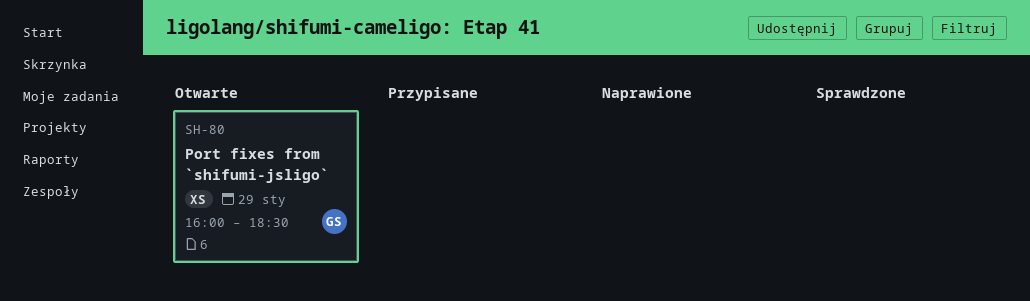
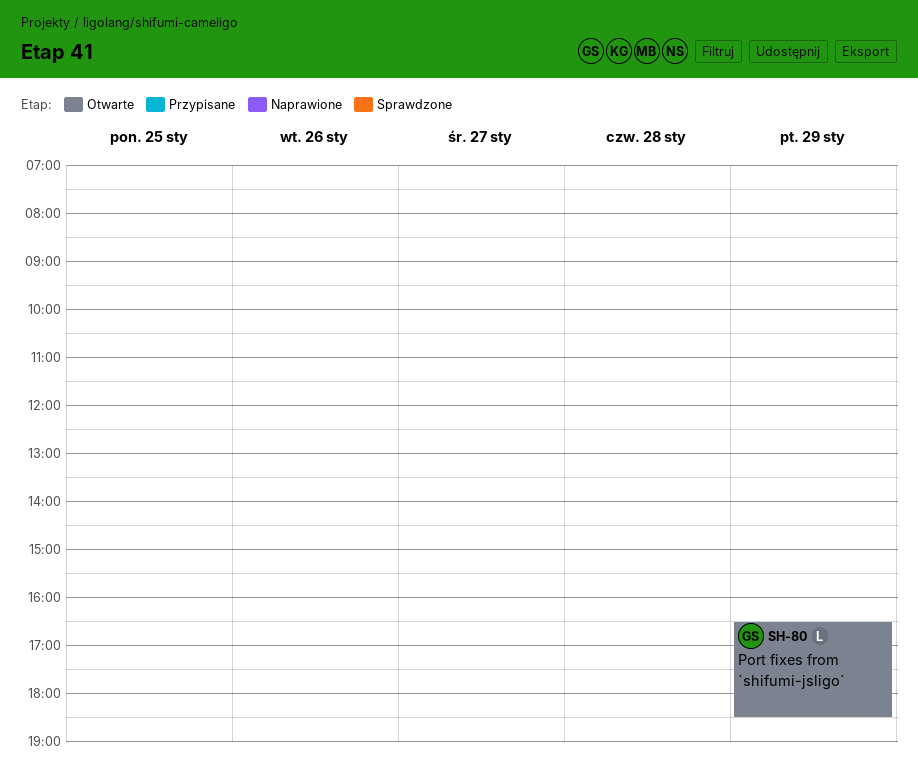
SH-80, estimate: XS -> L
SH-80, begins: 16:00 -> 16:30

